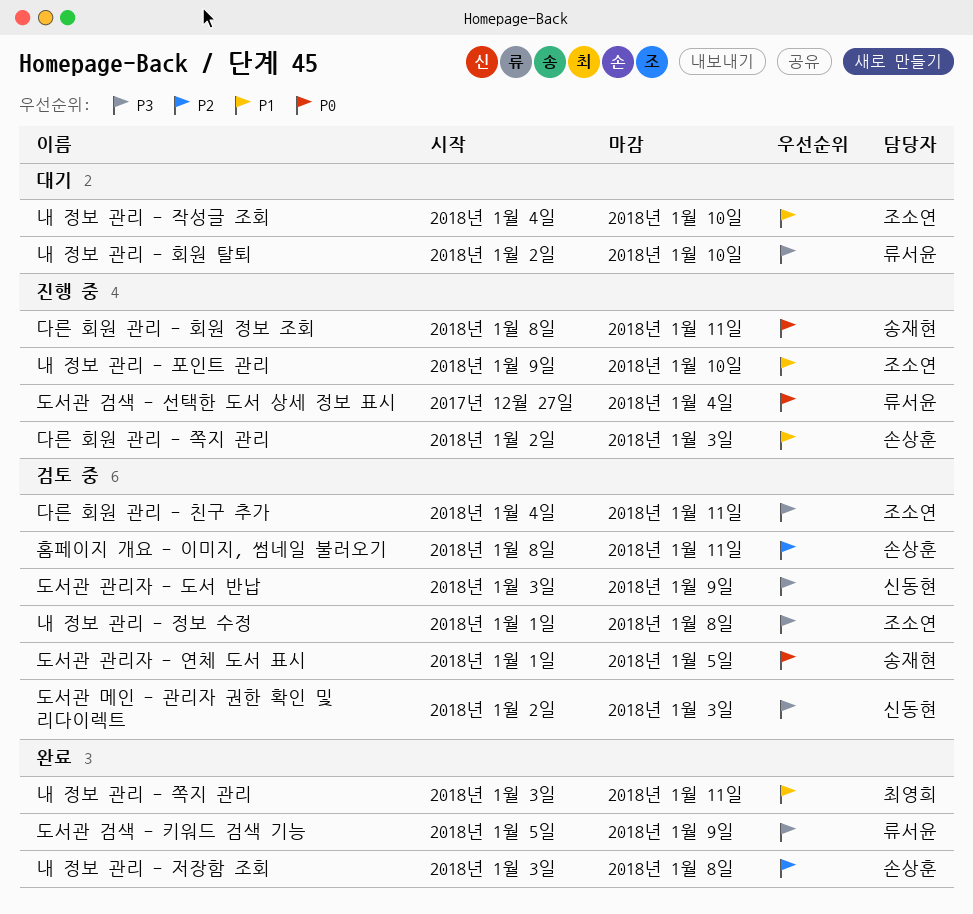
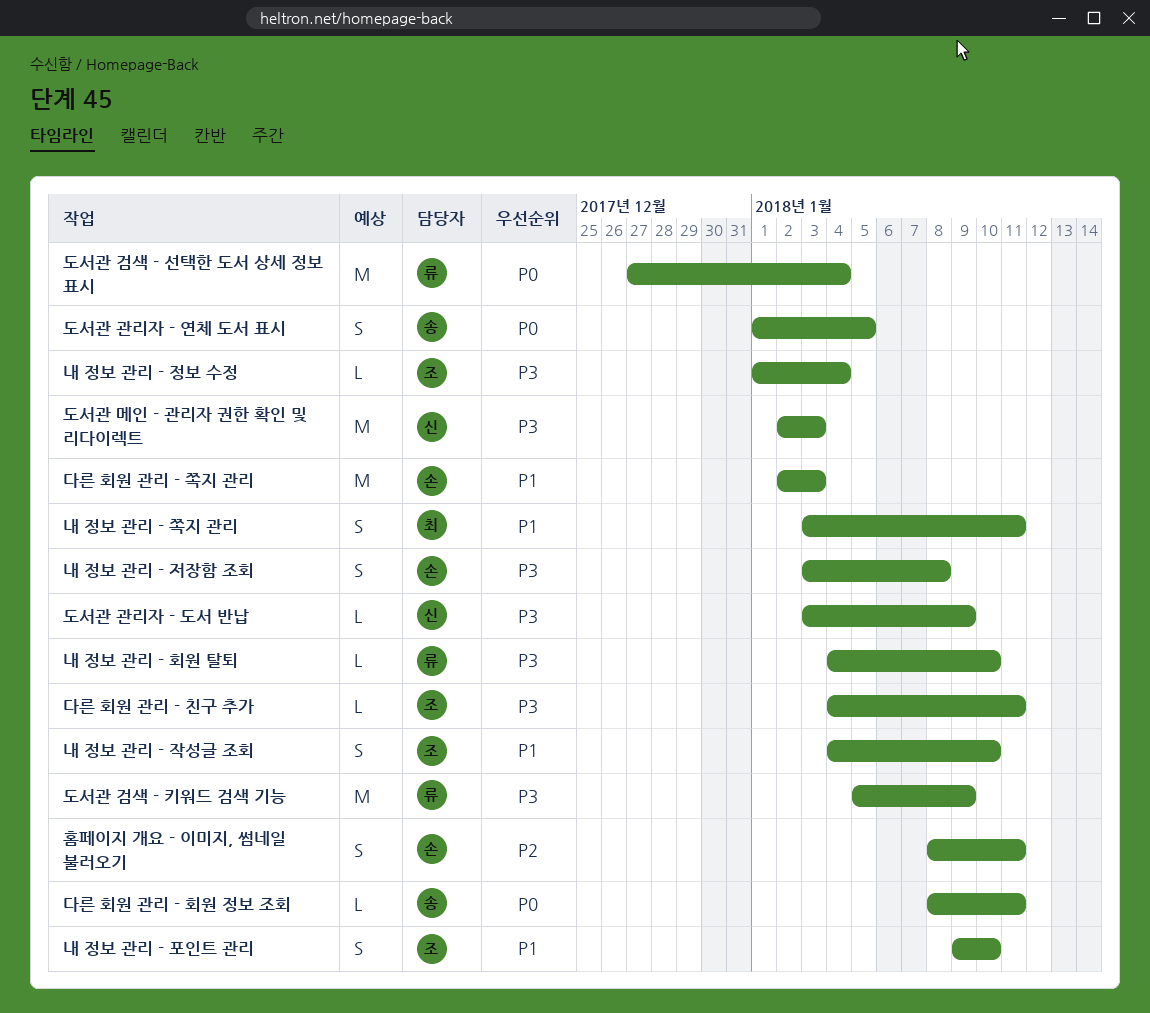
내 정보 관리 - 저장함 조회, priority: P2 -> P3
내 정보 관리 - 정보 수정, due: Jan 8 -> Jan 4
내 정보 관리 - 회원 탈퇴, start: Jan 2 -> Jan 4

